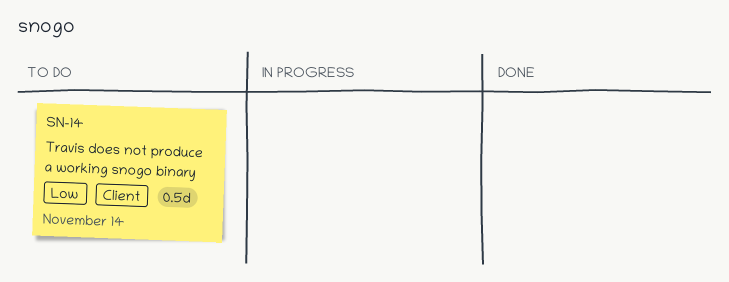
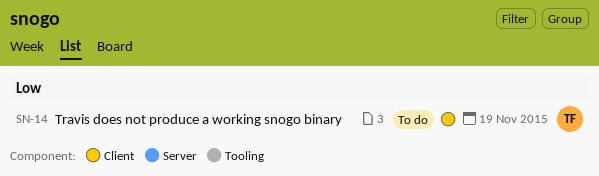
SN-14, due: Nov 14 -> Nov 19

